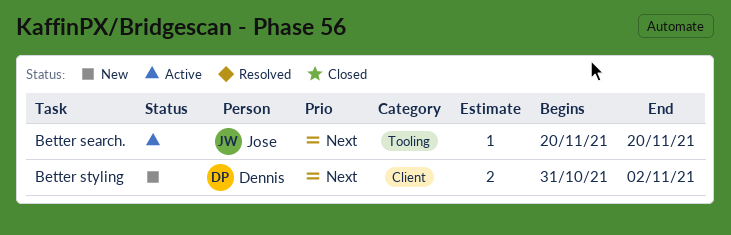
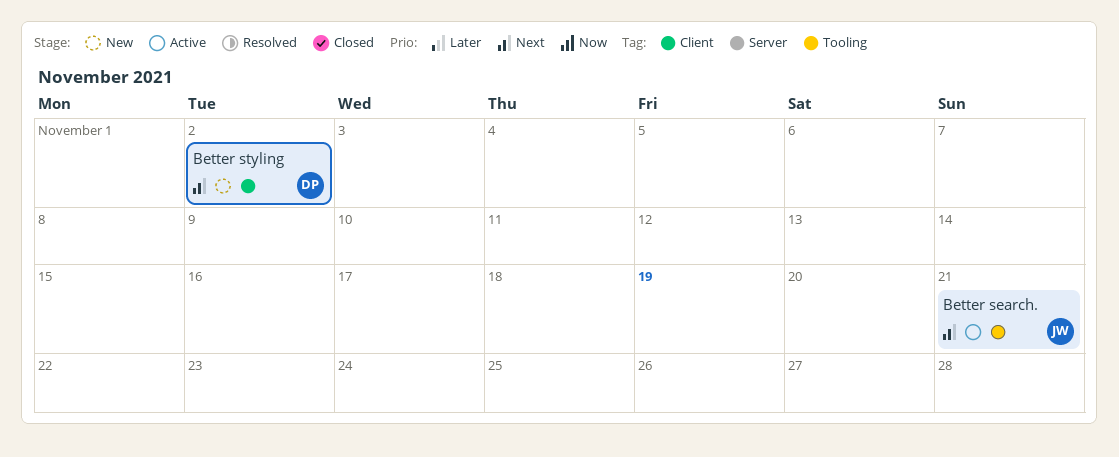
Better search., due: Nov 20 -> Nov 21

